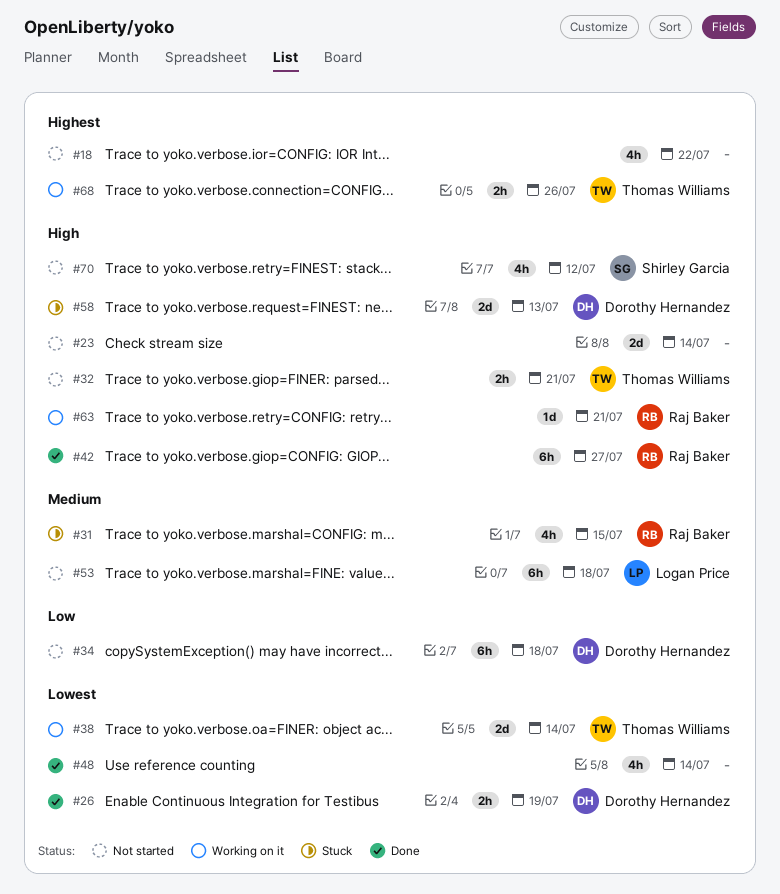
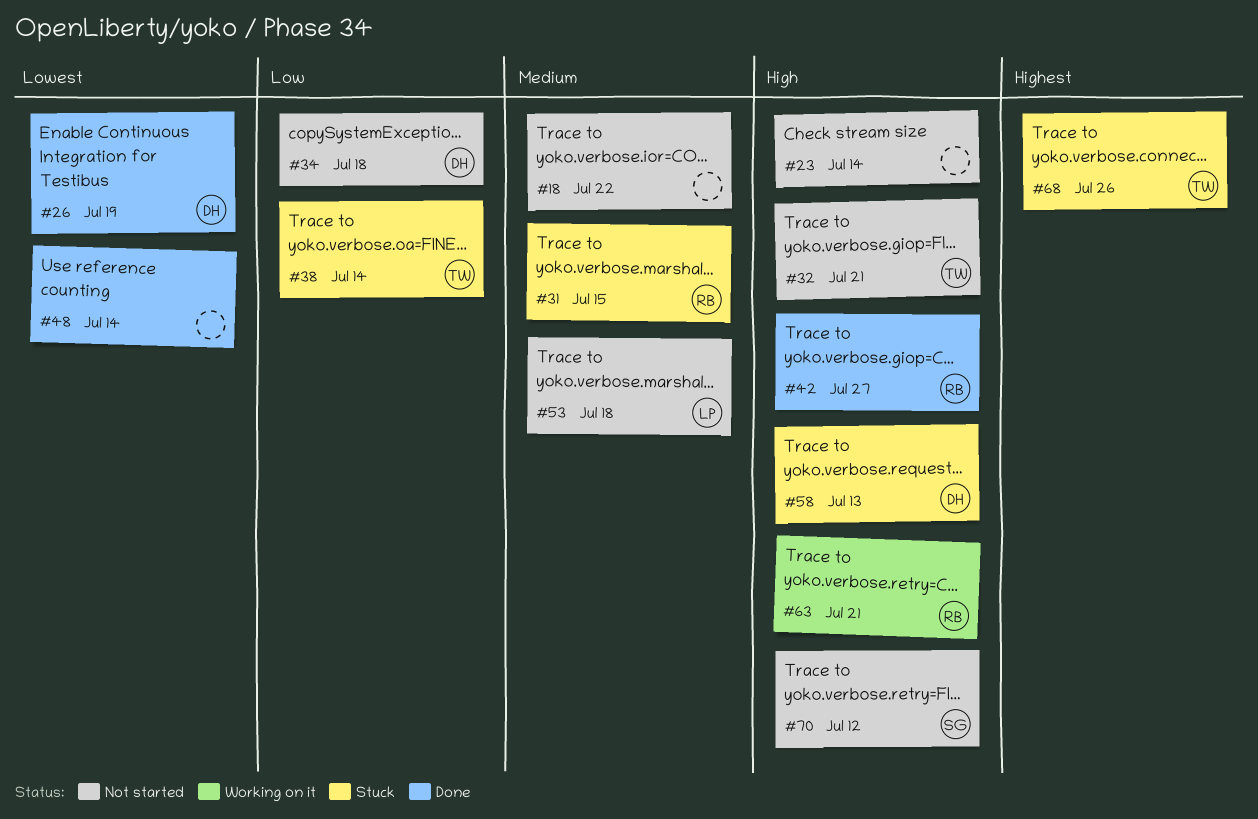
#18, priority: Highest -> Medium
#38, status: Working on it -> Stuck
#38, priority: Lowest -> Low
#68, status: Working on it -> Stuck

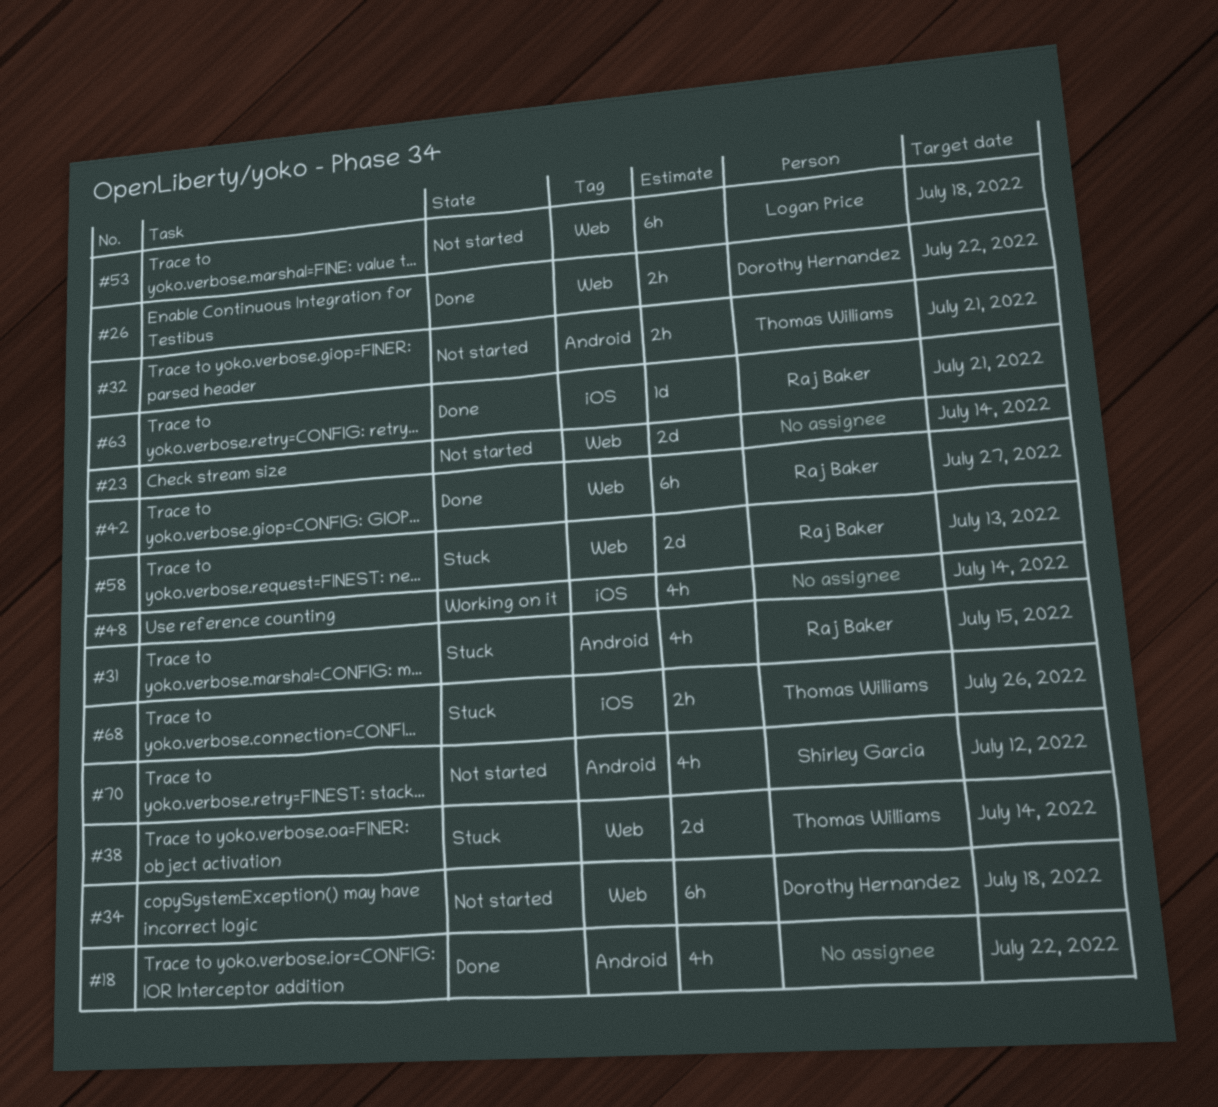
#18, status: Not started -> Done
#26, due: Jul 19 -> Jul 22
#48, status: Done -> Working on it
#58, owner: Dorothy Hernandez -> Raj Baker
#63, status: Working on it -> Done

